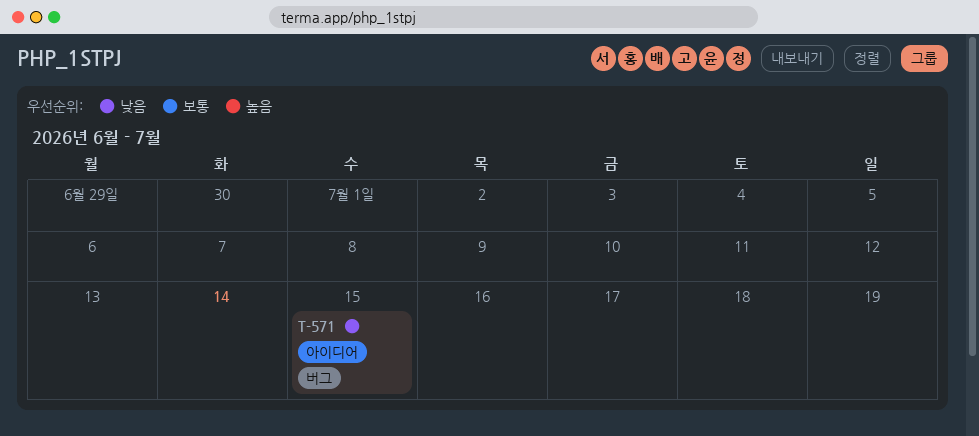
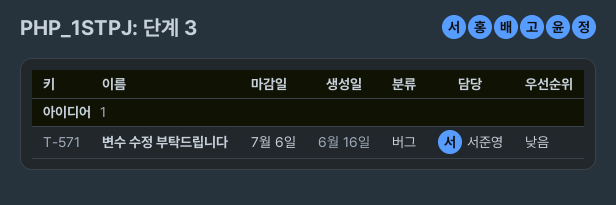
T-571, due: Jul 15 -> Jul 6

